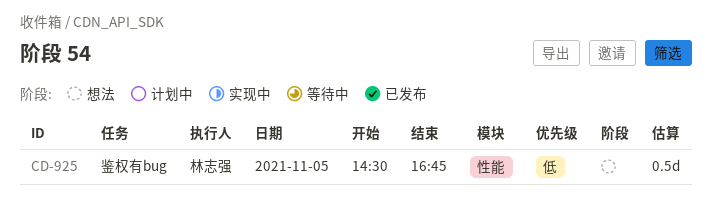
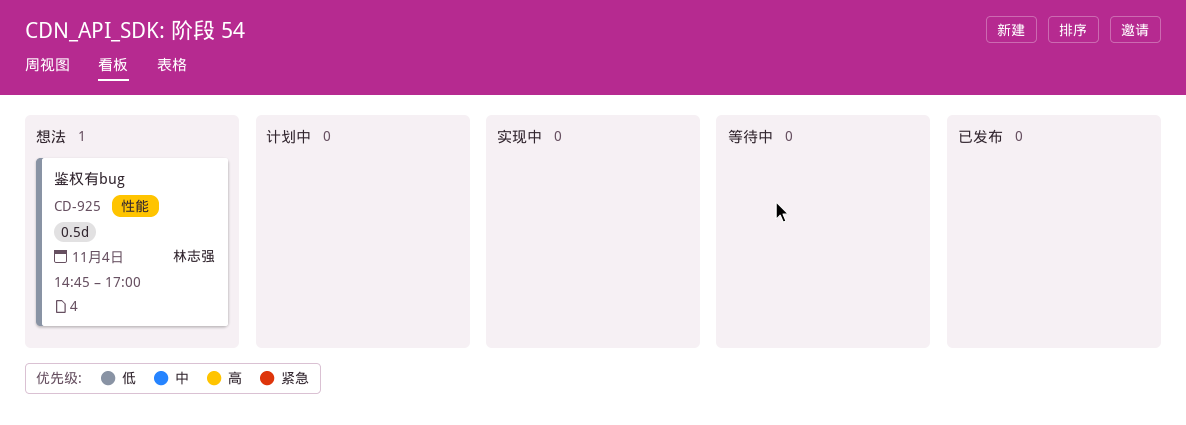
CD-925, day: Nov 5 -> Nov 4
CD-925, begins: 14:30 -> 14:45
CD-925, ends: 16:45 -> 17:00

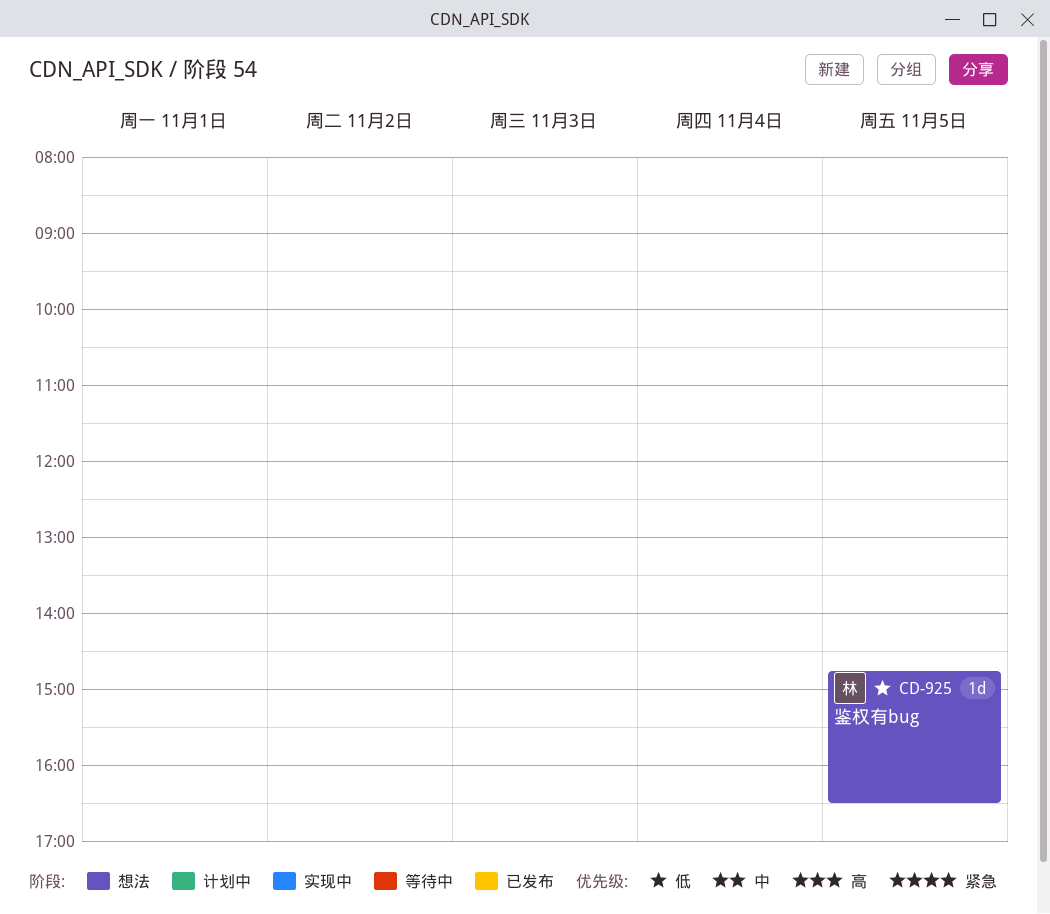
CD-925, estimate: 0.5d -> 1d
CD-925, day: Nov 4 -> Nov 5
CD-925, ends: 17:00 -> 16:30

